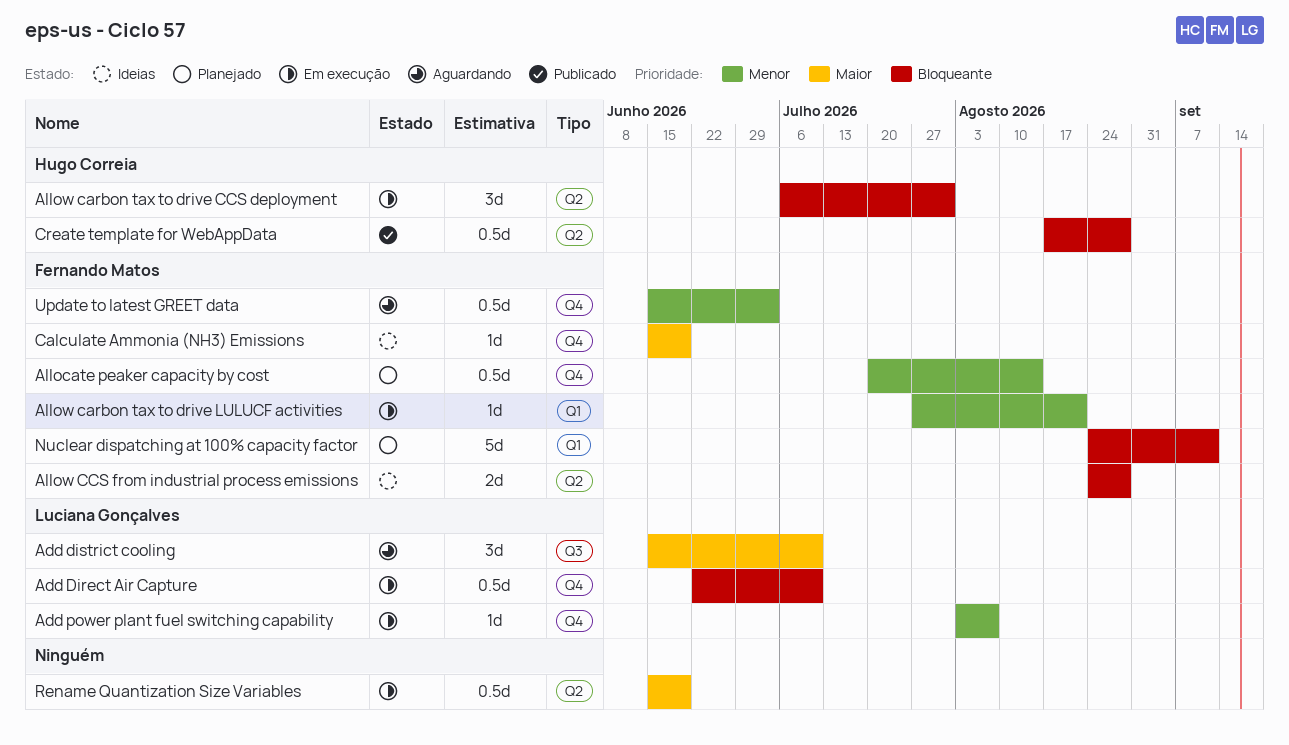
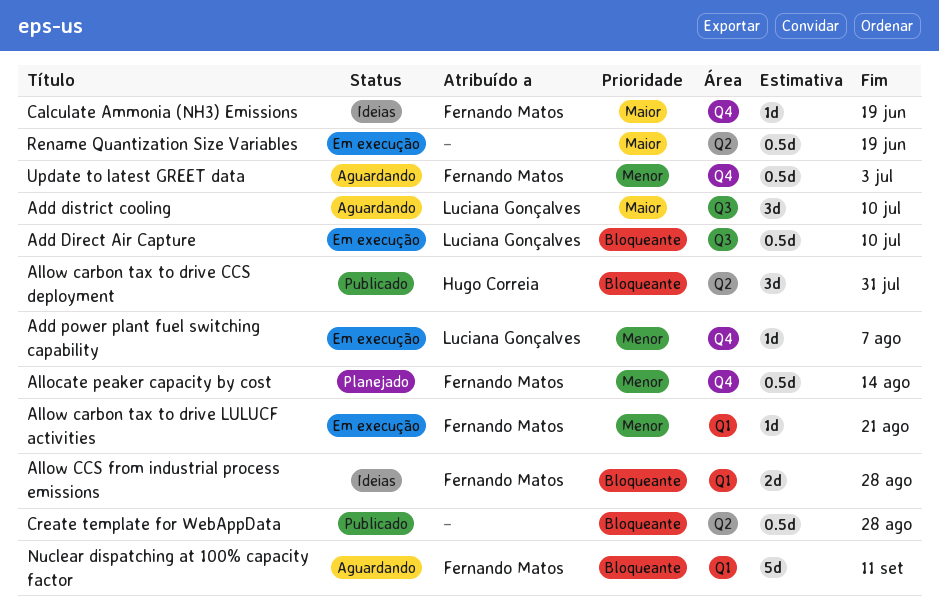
Add Direct Air Capture, label: Q4 -> Q3
Allow carbon tax to drive CCS deployment, status: Em execução -> Publicado
Allow CCS from industrial process emissions, label: Q2 -> Q1
Create template for WebAppData, owner: Hugo Correia -> none
Nuclear dispatching at 100% capacity factor, status: Planejado -> Aguardando

